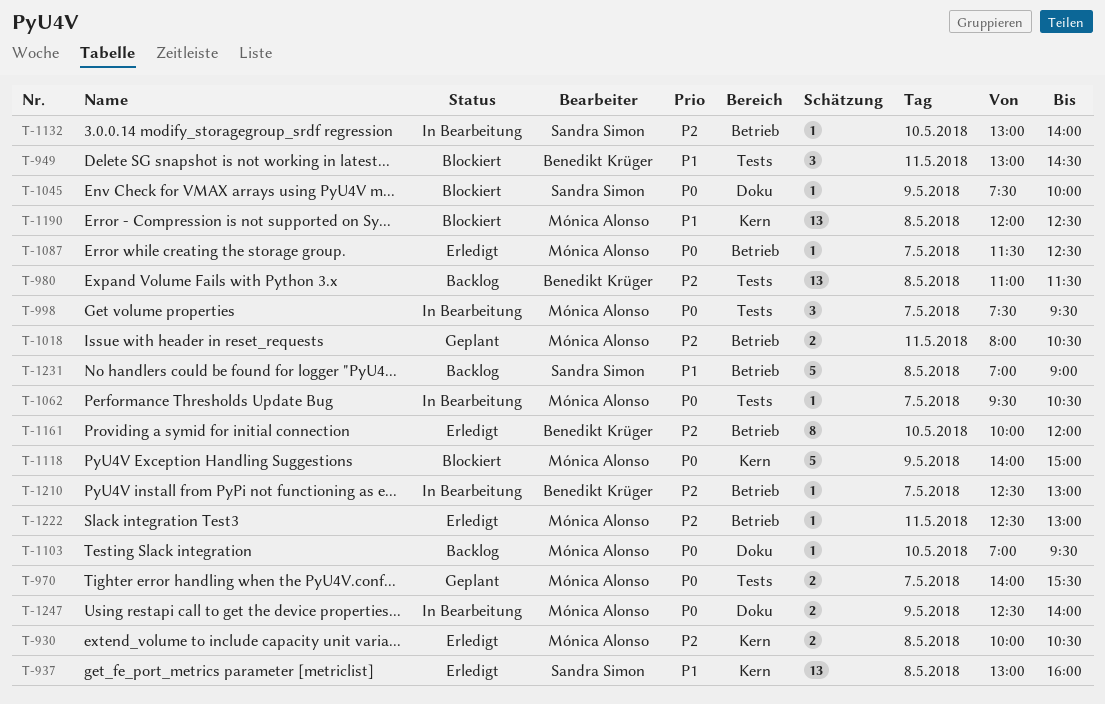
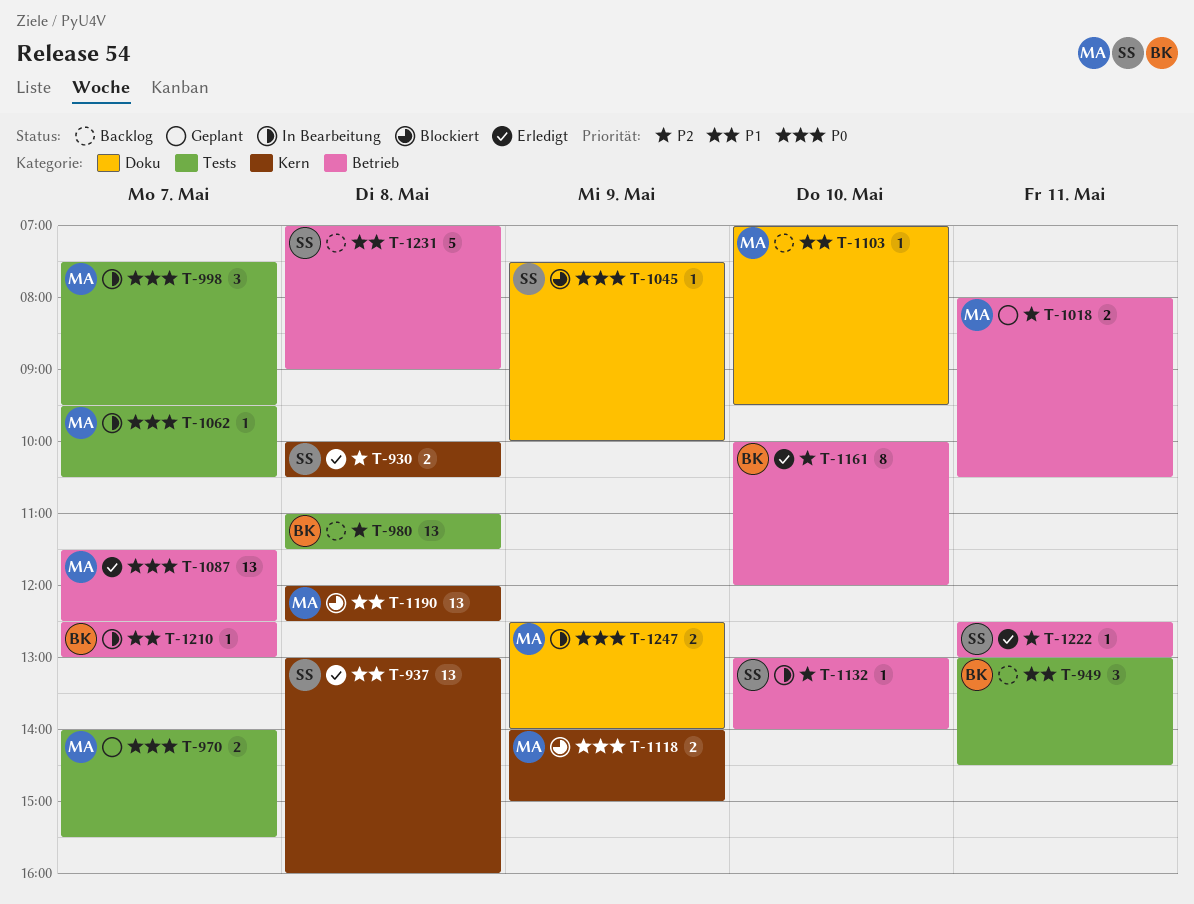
T-930, owner: Mónica Alonso -> Sandra Simon
T-949, status: Blockiert -> Backlog
T-1087, estimate: 1 -> 13
T-1103, priority: P0 -> P1
T-1118, estimate: 5 -> 2
T-1210, priority: P2 -> P1
T-1222, owner: Mónica Alonso -> Sandra Simon

